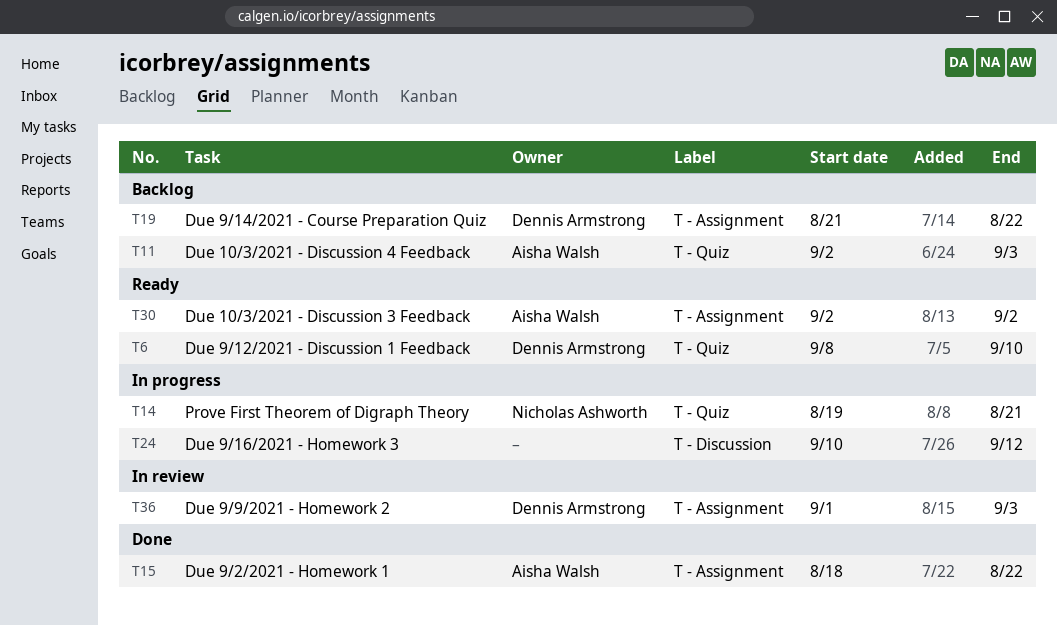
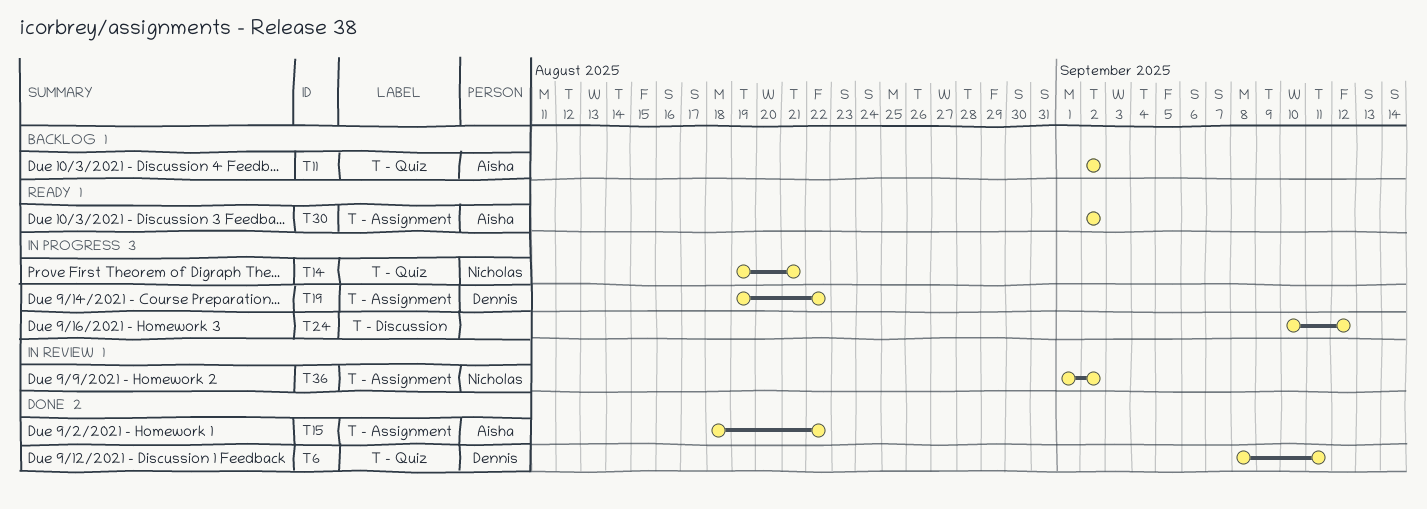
T6, status: Ready -> Done
T6, due: Sep 10 -> Sep 11
T11, due: Sep 3 -> Sep 2
T19, status: Backlog -> In progress
T19, start: Aug 21 -> Aug 19
T36, owner: Dennis Armstrong -> Nicholas Ashworth
T36, due: Sep 3 -> Sep 2

